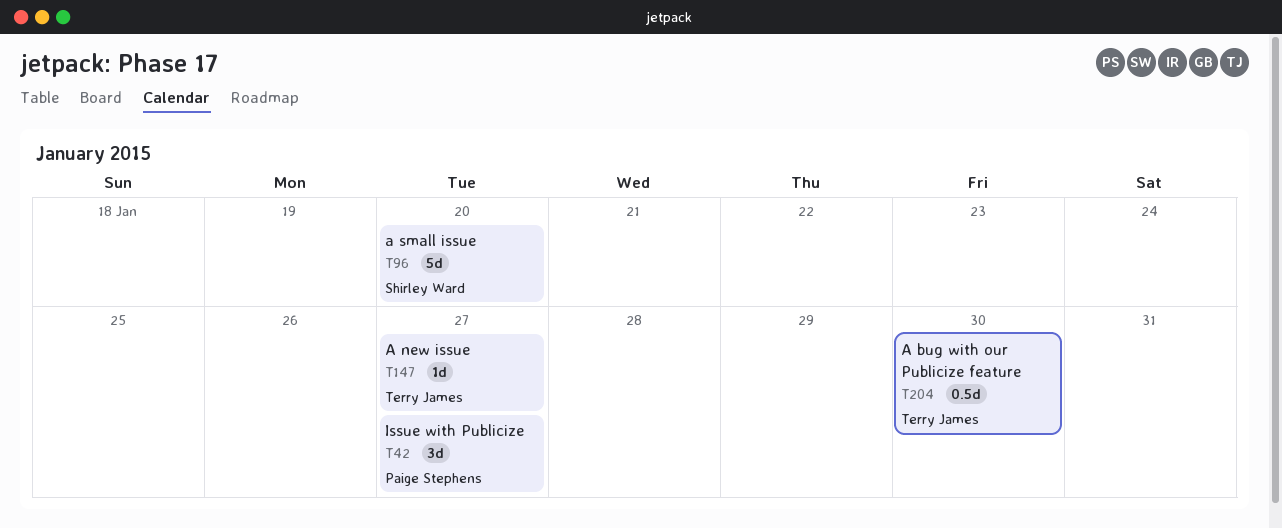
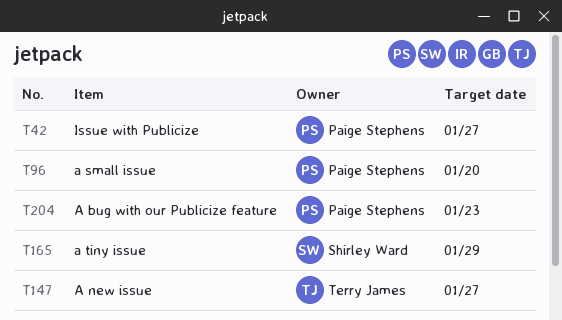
T96, owner: Shirley Ward -> Paige Stephens
T165: none -> present
T204, owner: Terry James -> Paige Stephens
T204, due: Jan 30 -> Jan 23

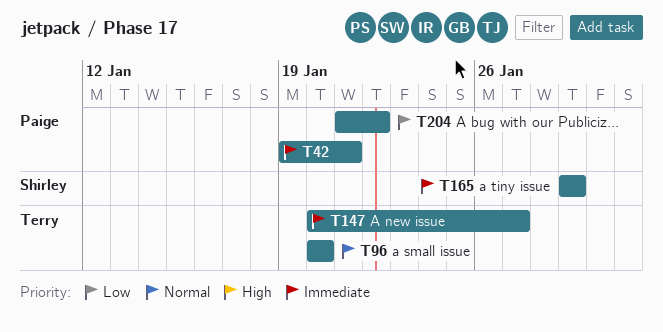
T42, due: Jan 27 -> Jan 21
T96, owner: Paige Stephens -> Terry James
T204, due: Jan 23 -> Jan 22

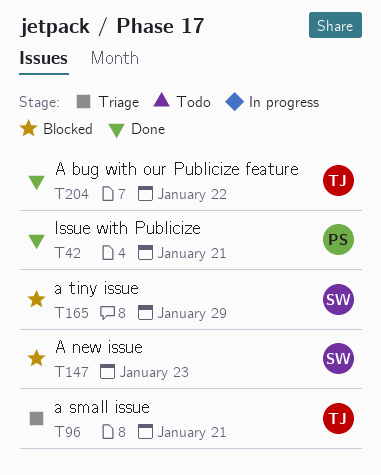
T96, due: Jan 20 -> Jan 21
T147, owner: Terry -> Shirley
T147, due: Jan 27 -> Jan 23
T204, owner: Paige -> Terry

